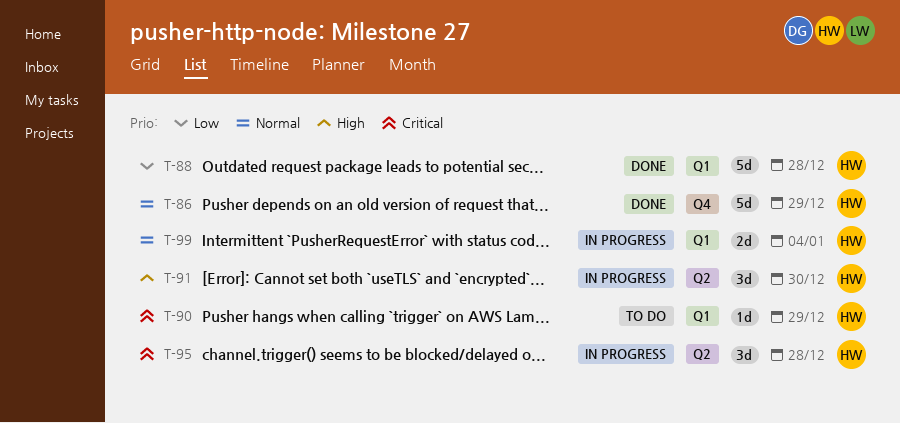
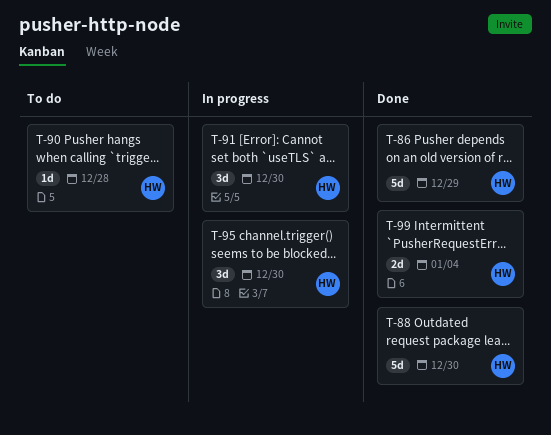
T-88, due: Dec 28 -> Dec 30
T-90, due: Dec 29 -> Dec 28
T-95, due: Dec 28 -> Dec 30
T-99, status: In progress -> Done

